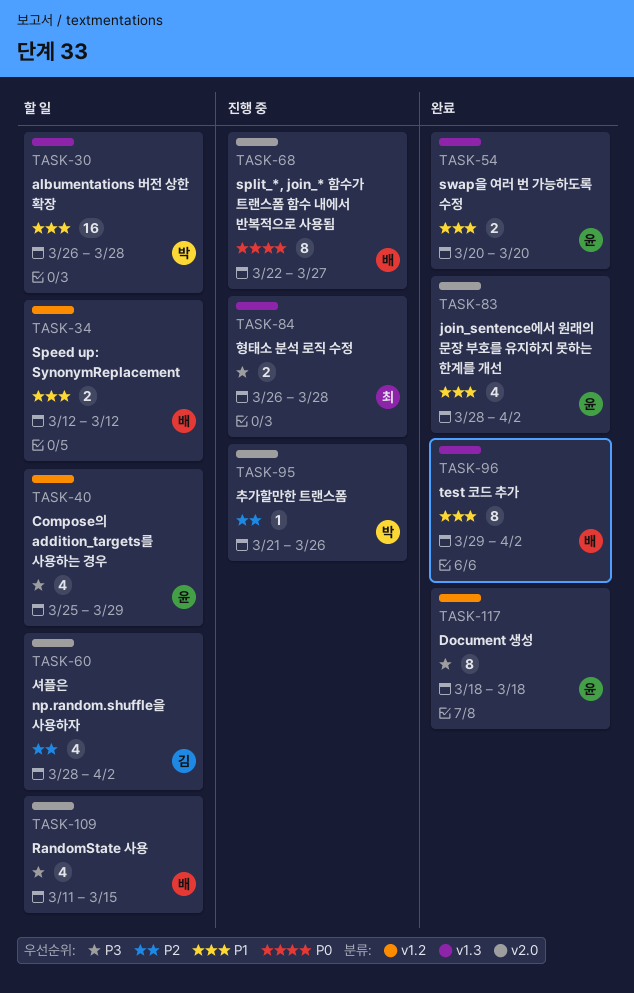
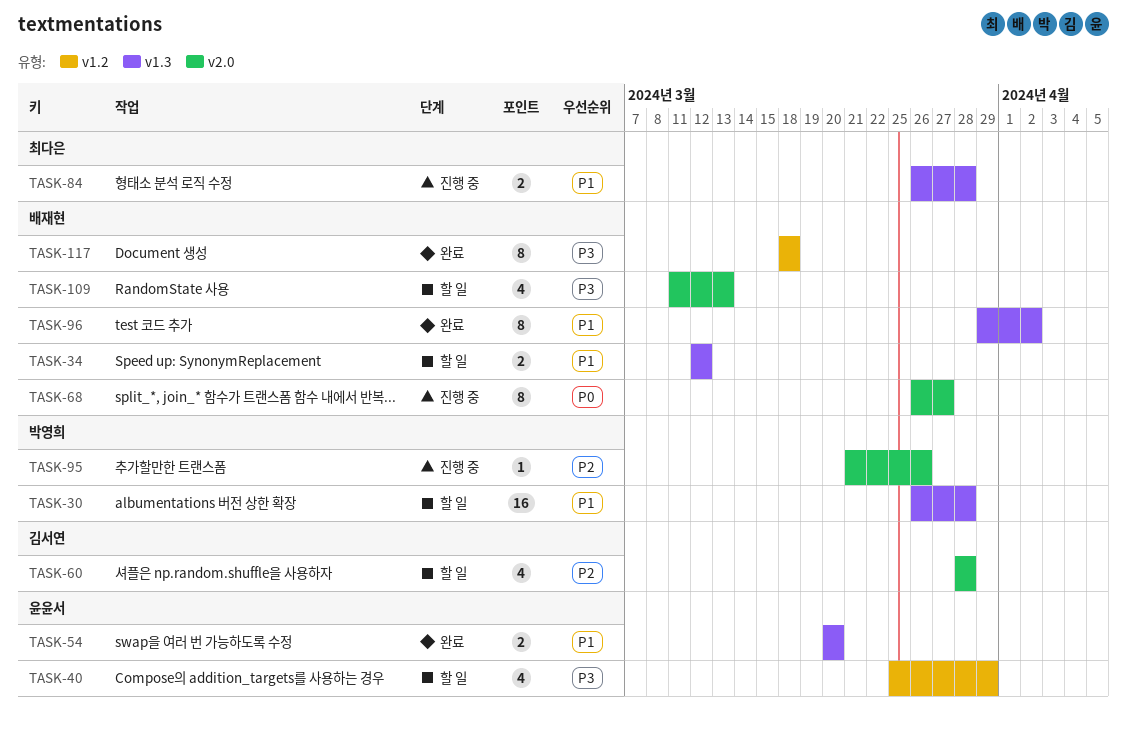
TASK-34, label: v1.2 -> v1.3
TASK-60, due: Apr 2 -> Mar 28
TASK-68, start: Mar 22 -> Mar 26
TASK-83: present -> none
TASK-84, priority: P3 -> P1
TASK-109, due: Mar 15 -> Mar 13
TASK-117, owner: 윤윤서 -> 배재현

